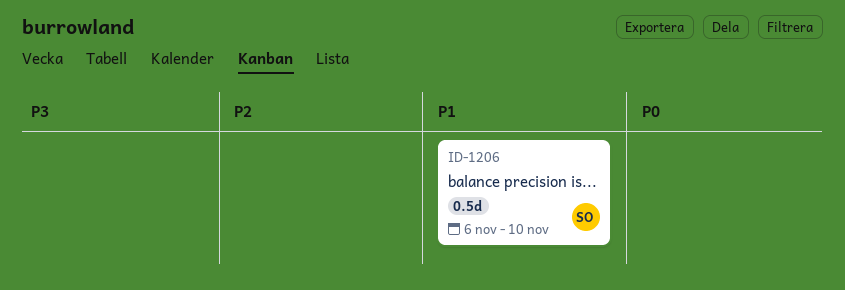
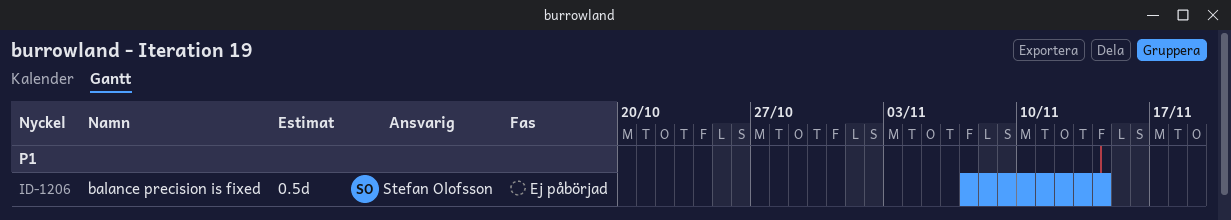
ID-1206, start: Nov 6 -> Nov 7
ID-1206, due: Nov 10 -> Nov 14

